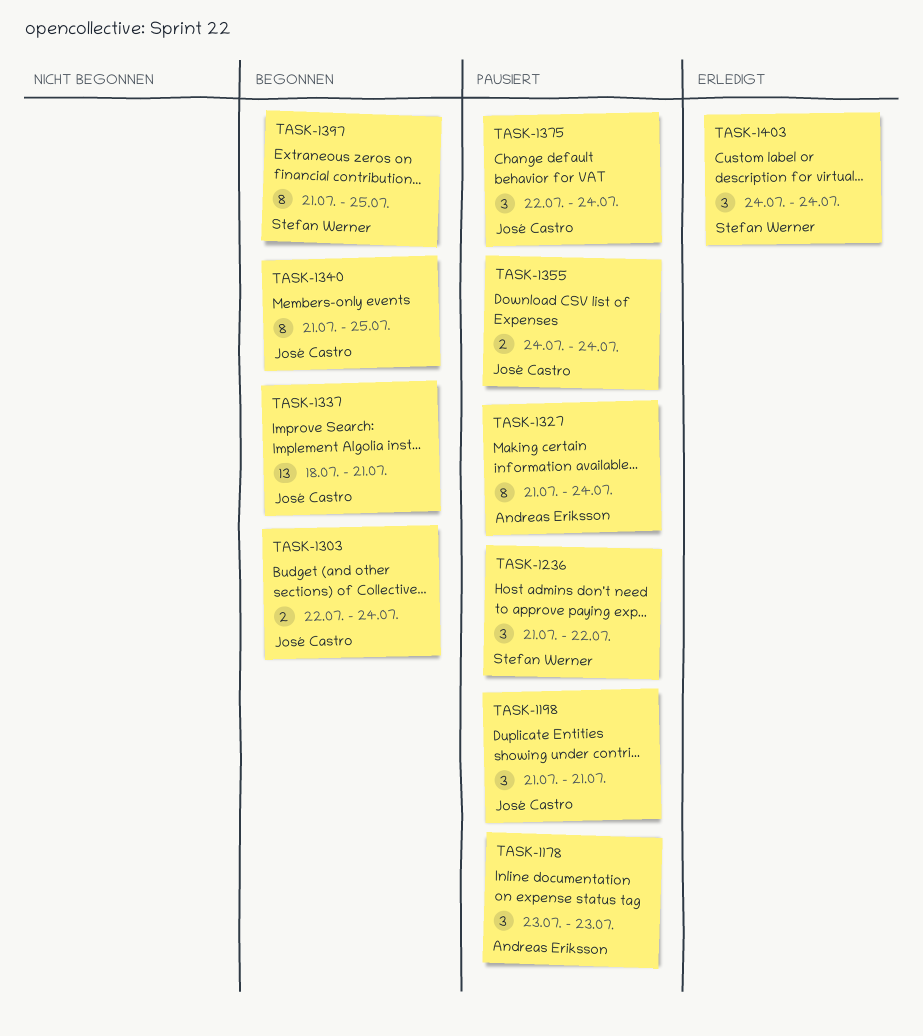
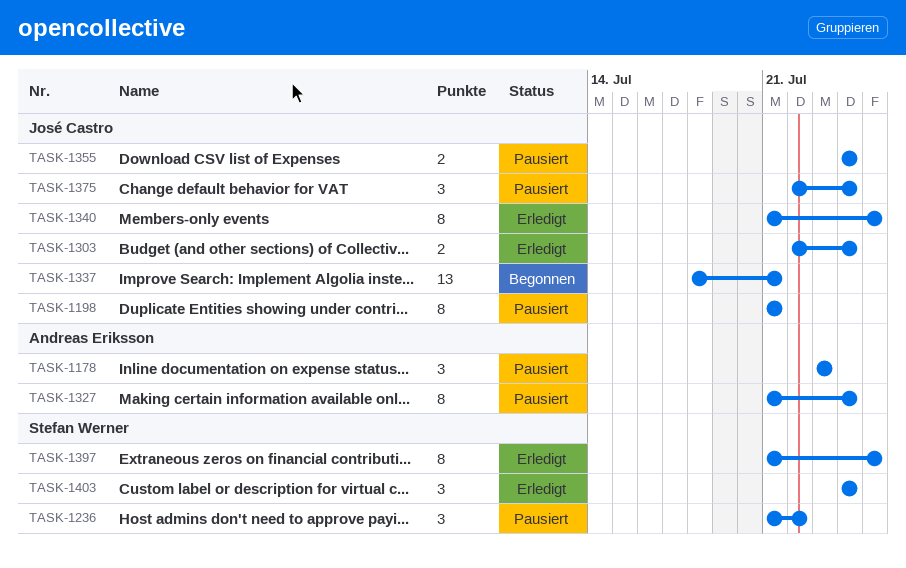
TASK-1198, estimate: 3 -> 8
TASK-1303, status: Begonnen -> Erledigt
TASK-1340, status: Begonnen -> Erledigt
TASK-1397, status: Begonnen -> Erledigt

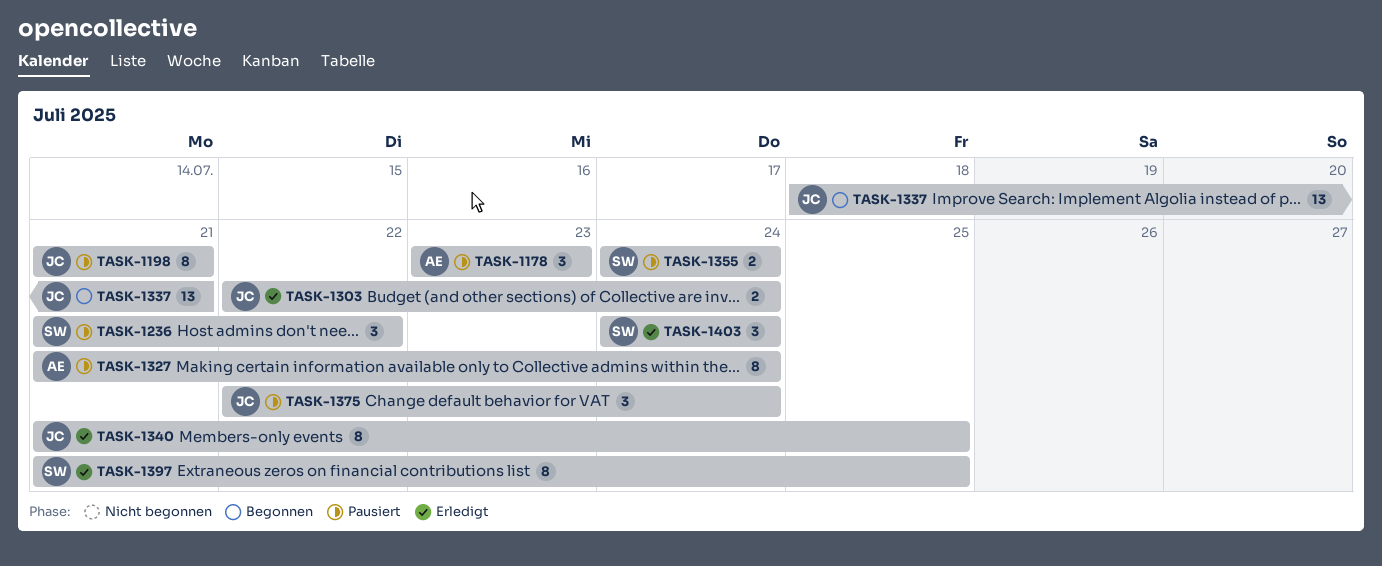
TASK-1355, owner: José Castro -> Stefan Werner

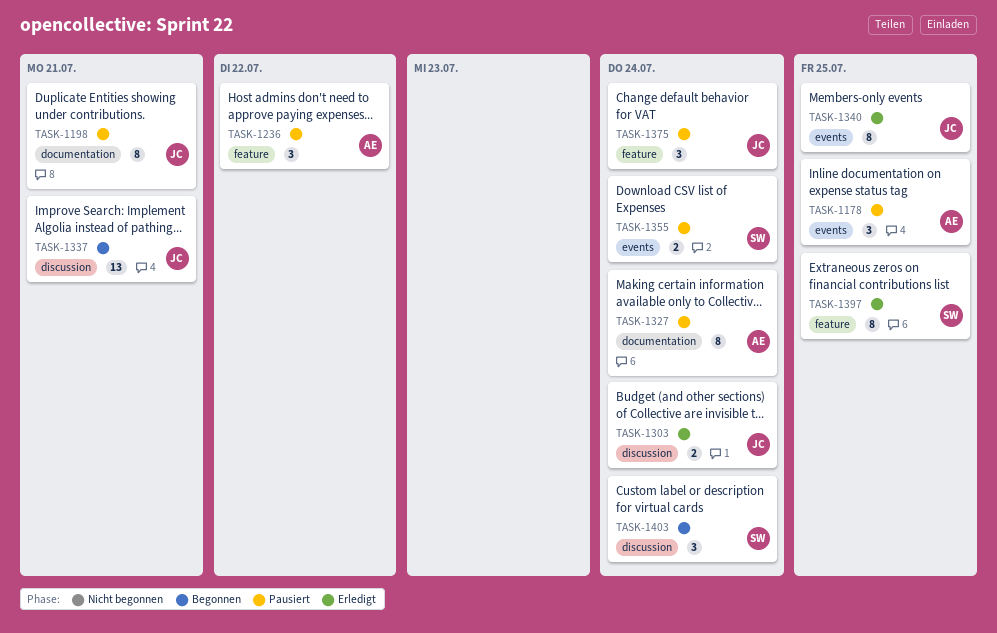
TASK-1178, due: Jul 23 -> Jul 25
TASK-1236, owner: SW -> AE
TASK-1403, status: Erledigt -> Begonnen

